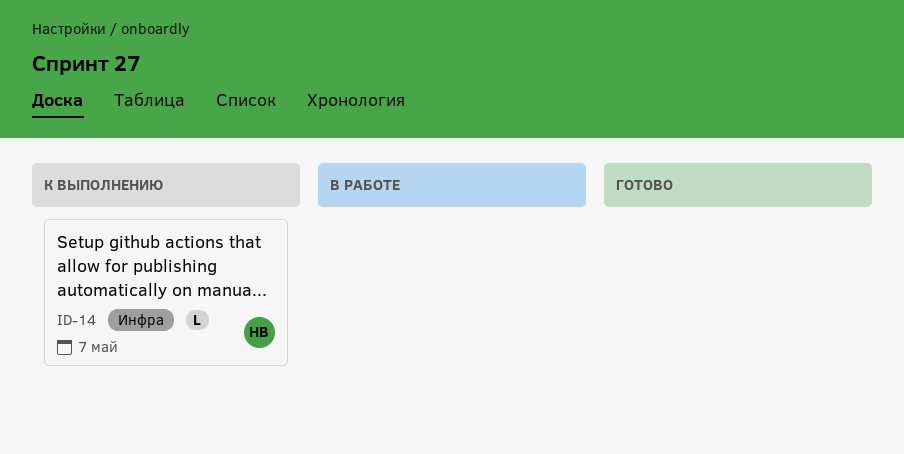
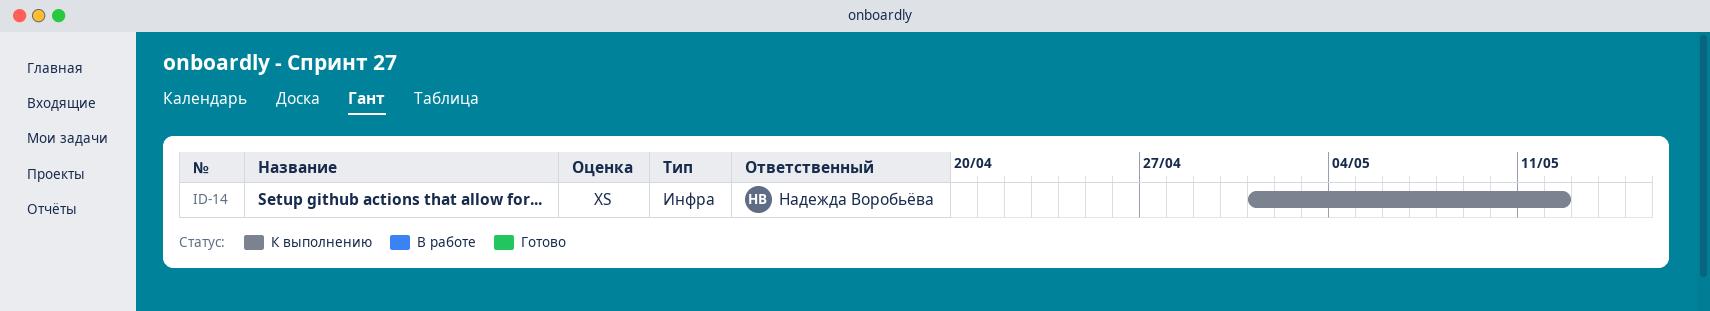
ID-14, estimate: L -> XS
ID-14, due: May 7 -> May 12

